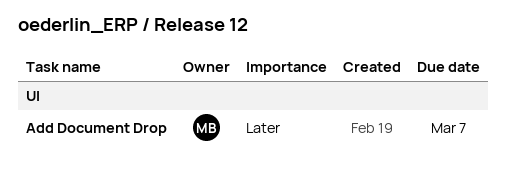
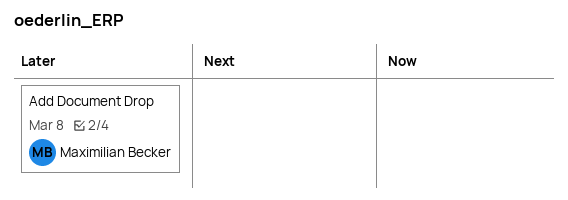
Add Document Drop, due: Mar 7 -> Mar 8

